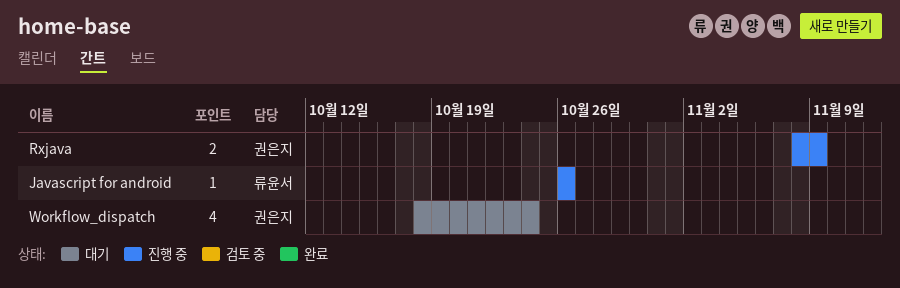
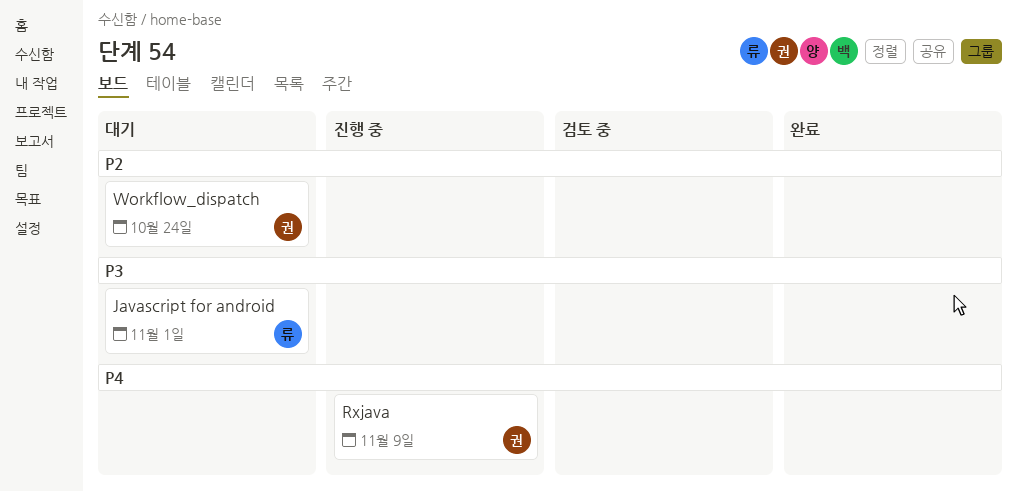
Javascript for android, status: 진행 중 -> 대기
Javascript for android, due: Oct 26 -> Nov 1

